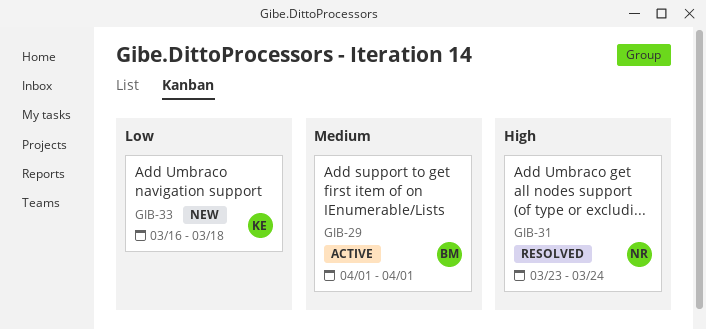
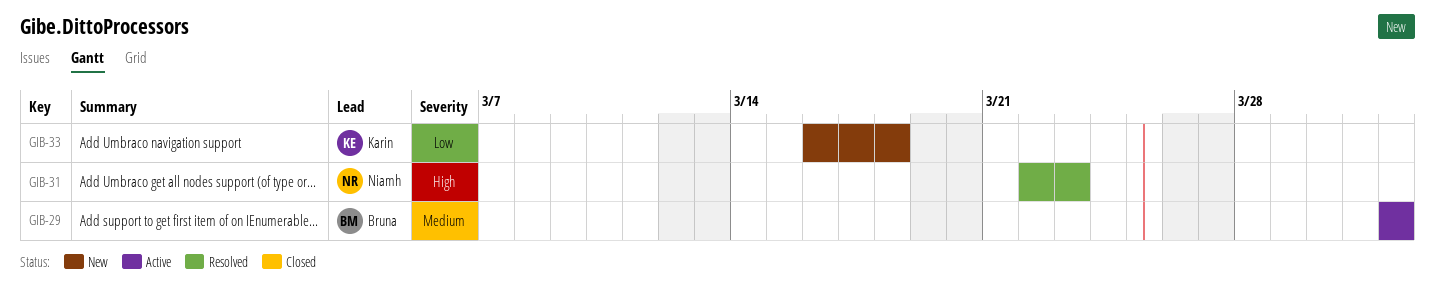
GIB-31, start: Mar 23 -> Mar 22
GIB-31, due: Mar 24 -> Mar 23

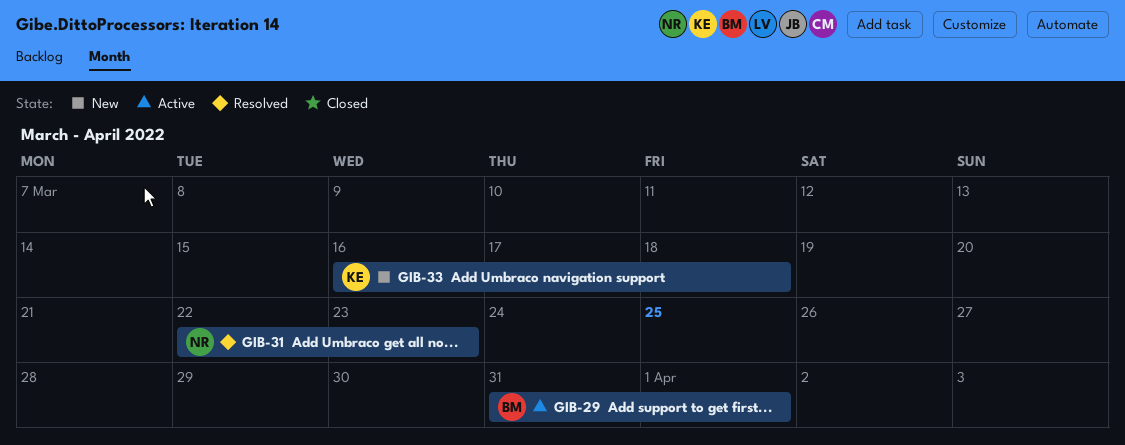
GIB-29, start: Apr 1 -> Mar 31

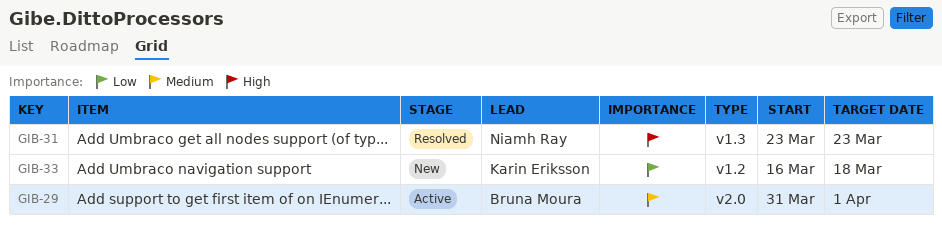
GIB-31, start: Mar 22 -> Mar 23

